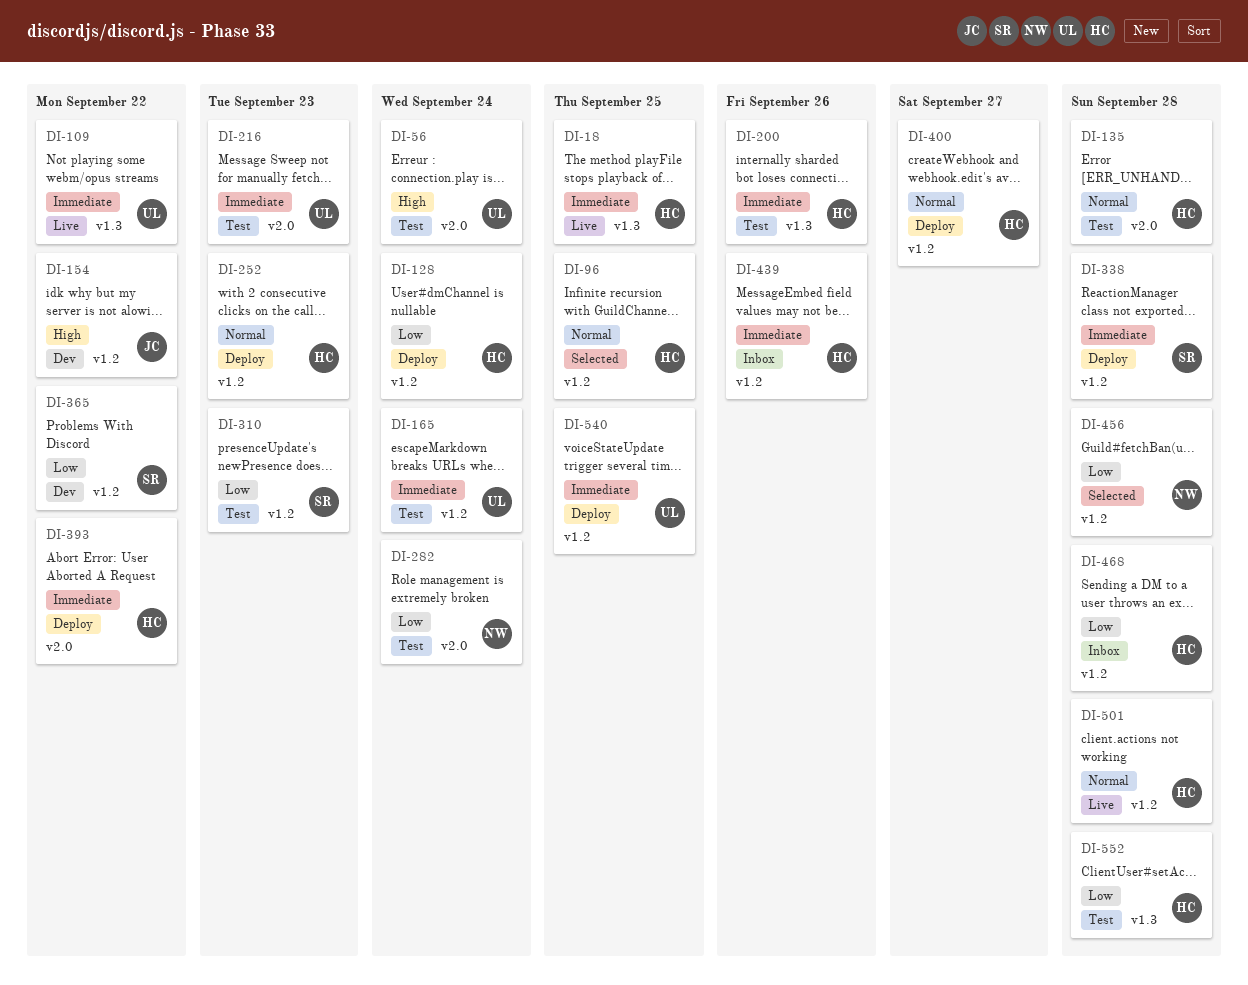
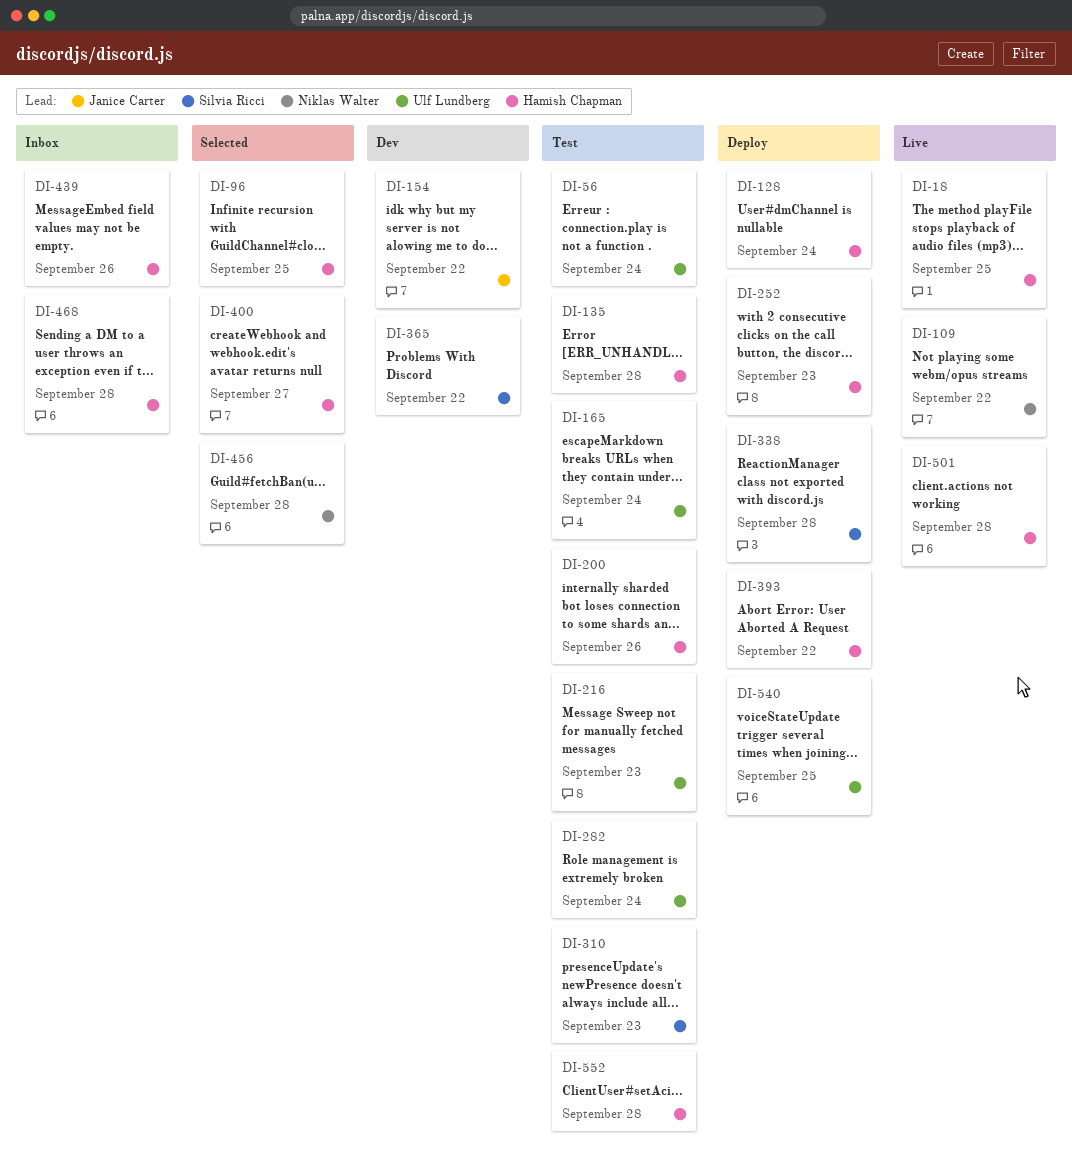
DI-109, owner: Ulf Lundberg -> Niklas Walter
DI-282, owner: Niklas Walter -> Ulf Lundberg
DI-400, status: Deploy -> Selected

